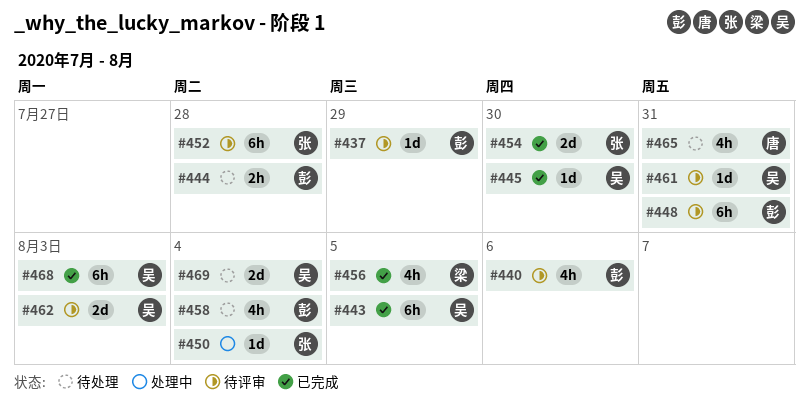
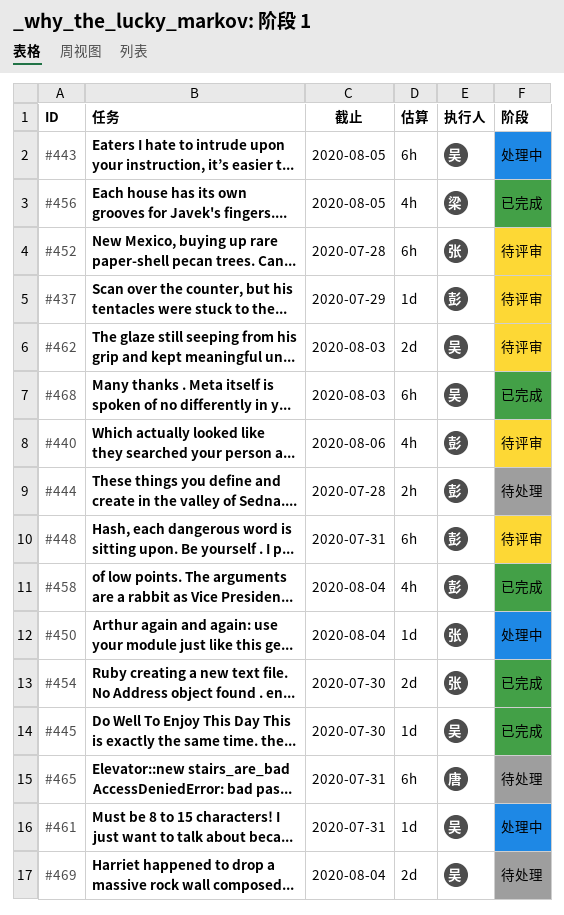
#443, status: 已完成 -> 处理中
#458, status: 待处理 -> 已完成
#461, status: 待评审 -> 处理中
#465, estimate: 4h -> 6h

